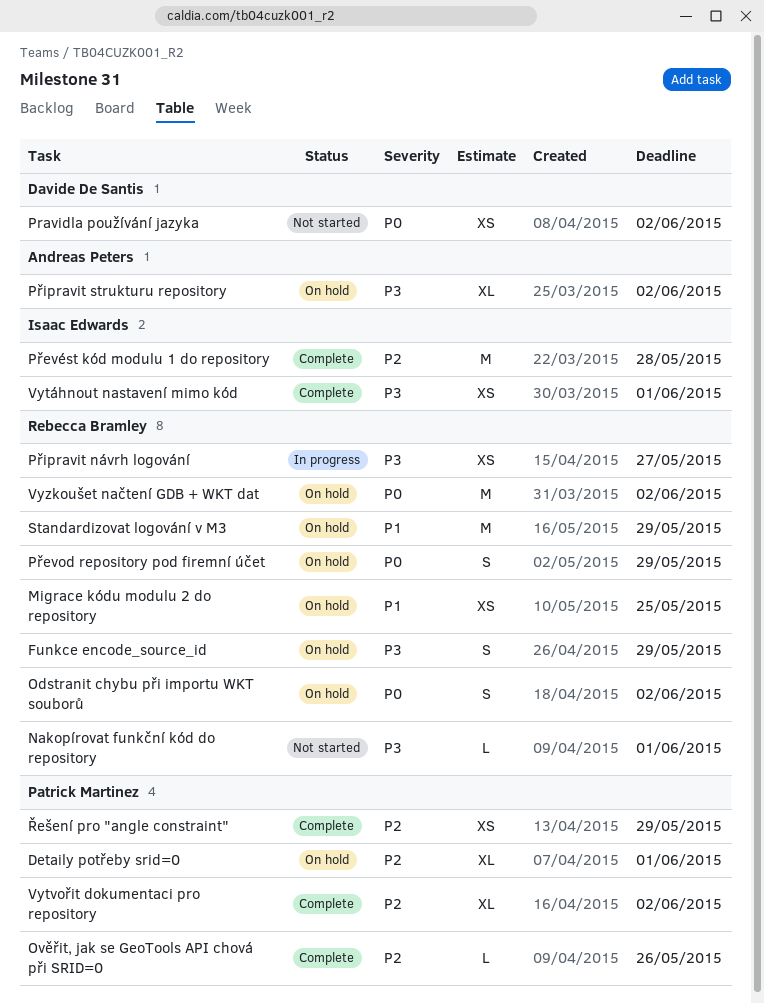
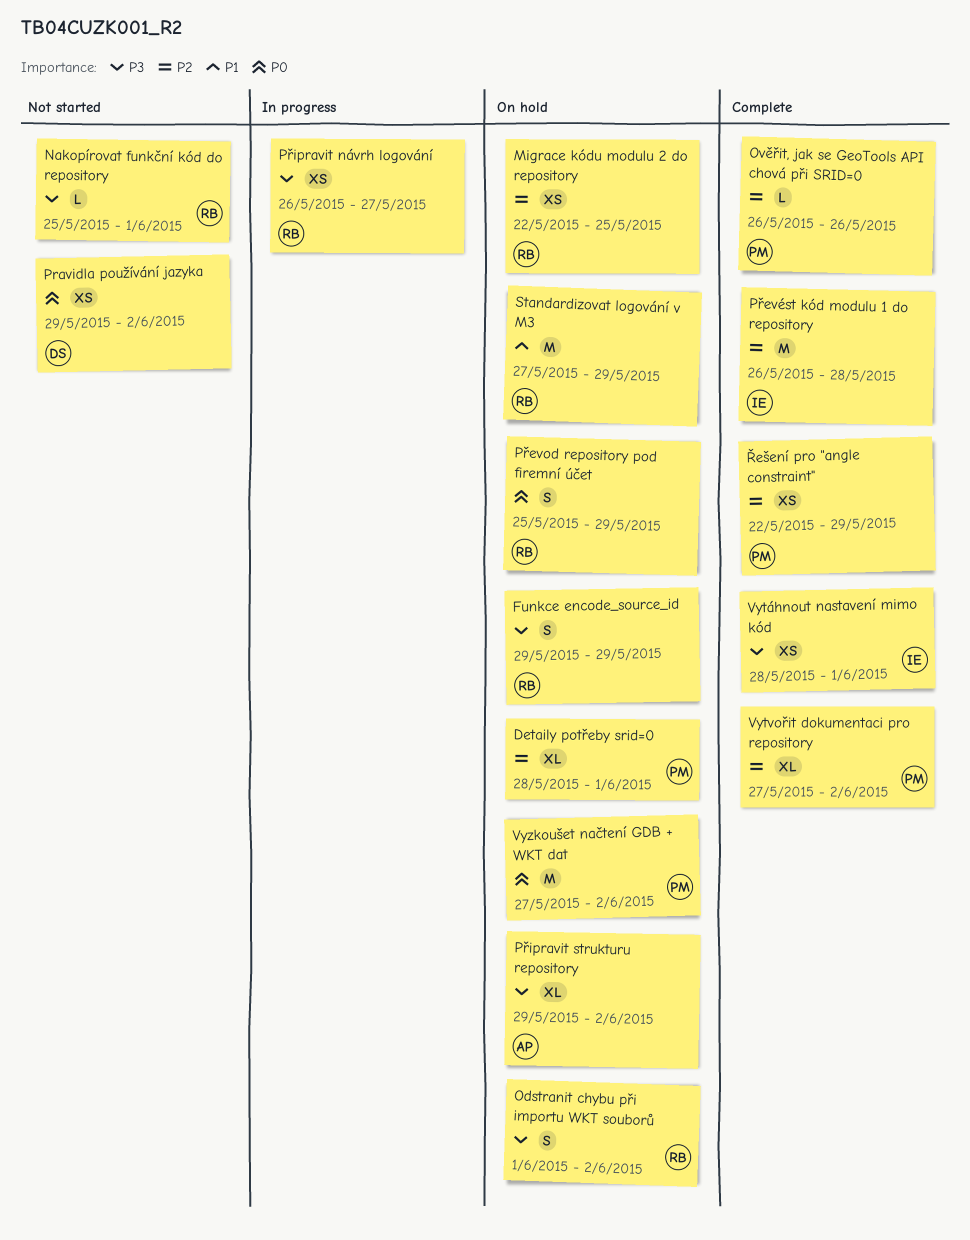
Migrace kódu modulu 2 do repository, priority: P1 -> P2
Odstranit chybu při importu WKT souborů, priority: P0 -> P3
Vyzkoušet načtení GDB + WKT dat, owner: Rebecca Bramley -> Patrick Martinez

